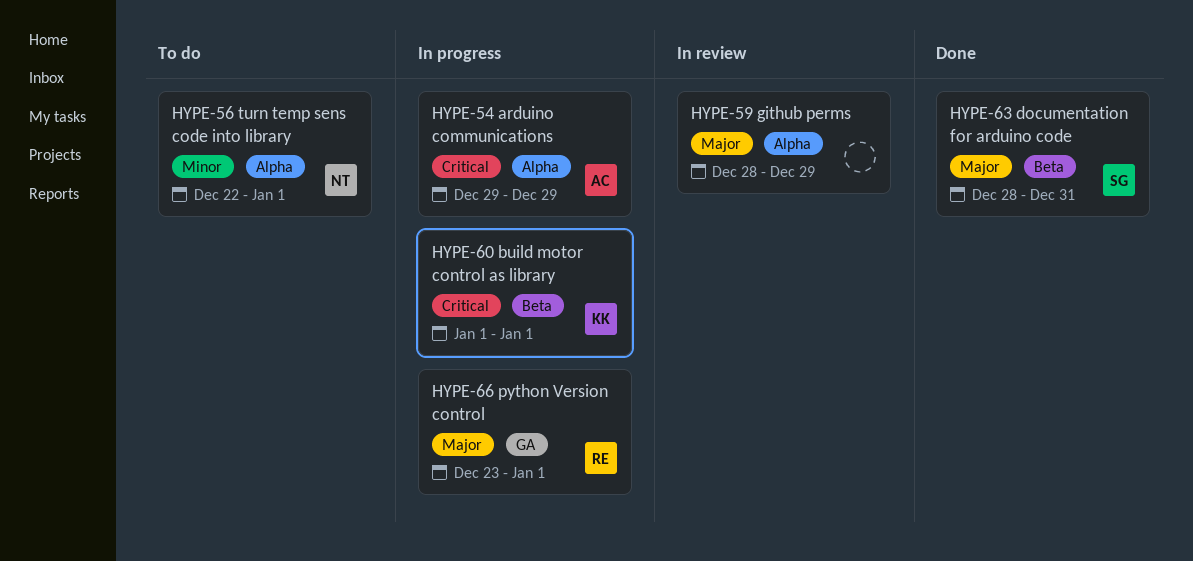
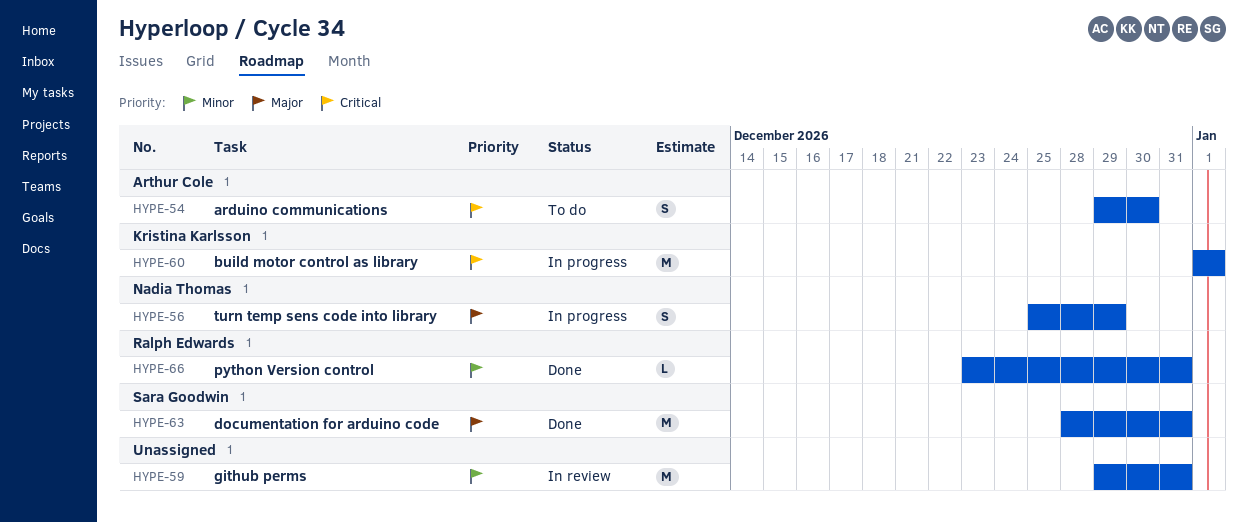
HYPE-54, status: In progress -> To do
HYPE-54, due: Dec 29 -> Dec 30
HYPE-56, status: To do -> In progress
HYPE-56, priority: Minor -> Major
HYPE-56, start: Dec 22 -> Dec 25
HYPE-56, due: Jan 1 -> Dec 29
HYPE-59, priority: Major -> Minor
HYPE-59, start: Dec 28 -> Dec 29
HYPE-59, due: Dec 29 -> Dec 31
HYPE-66, status: In progress -> Done
HYPE-66, priority: Major -> Minor
HYPE-66, due: Jan 1 -> Dec 31

